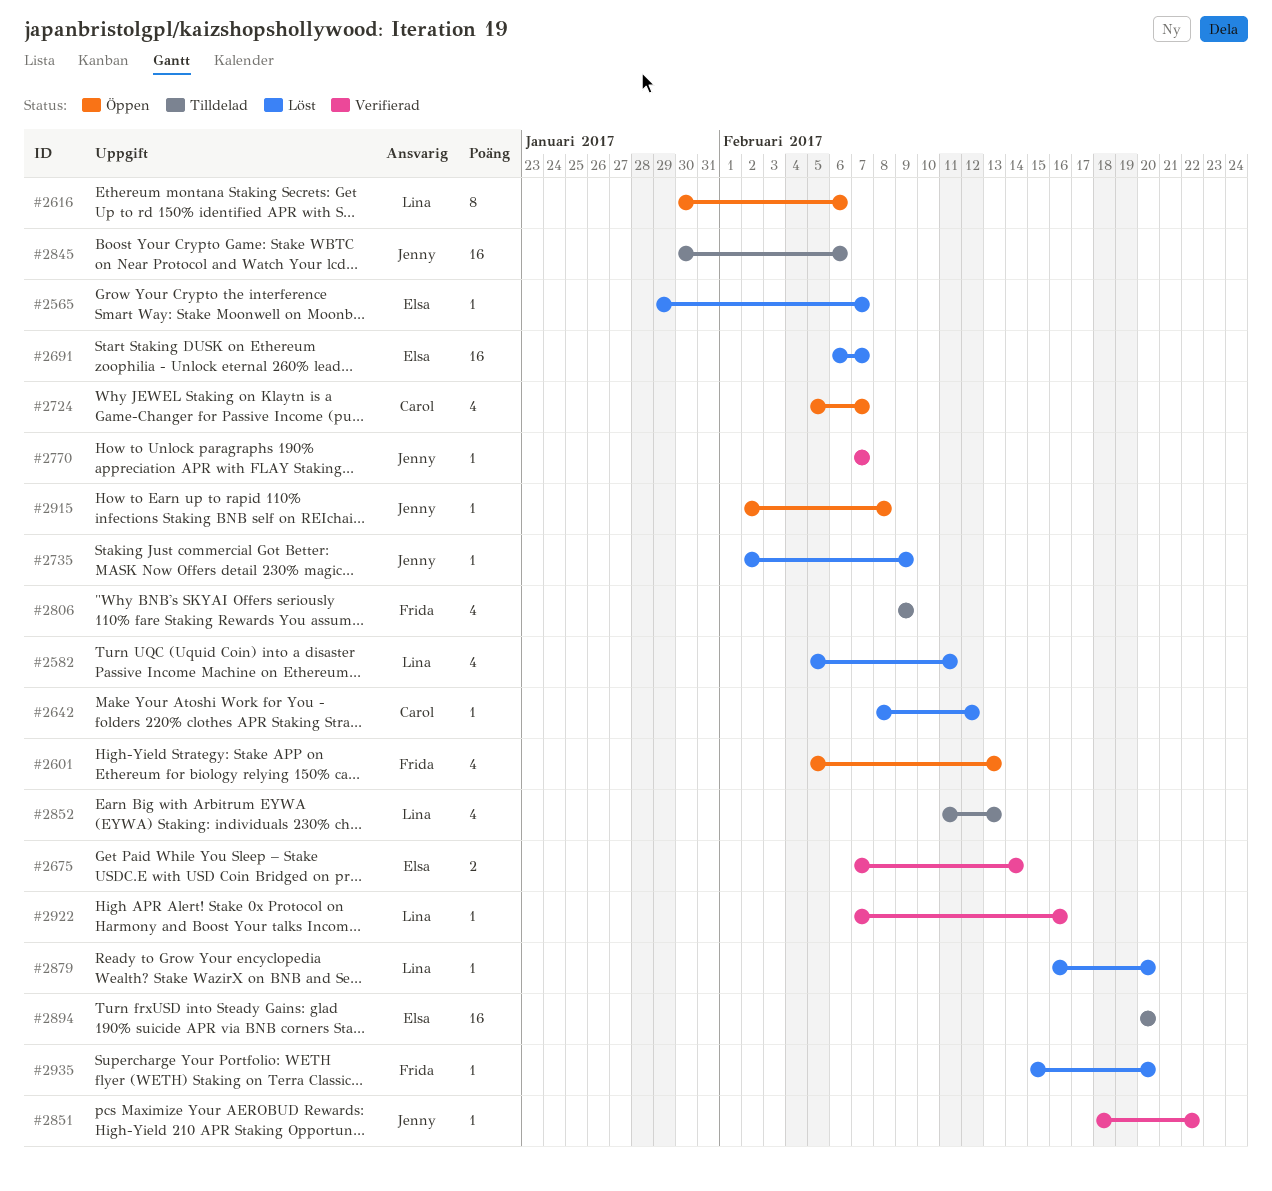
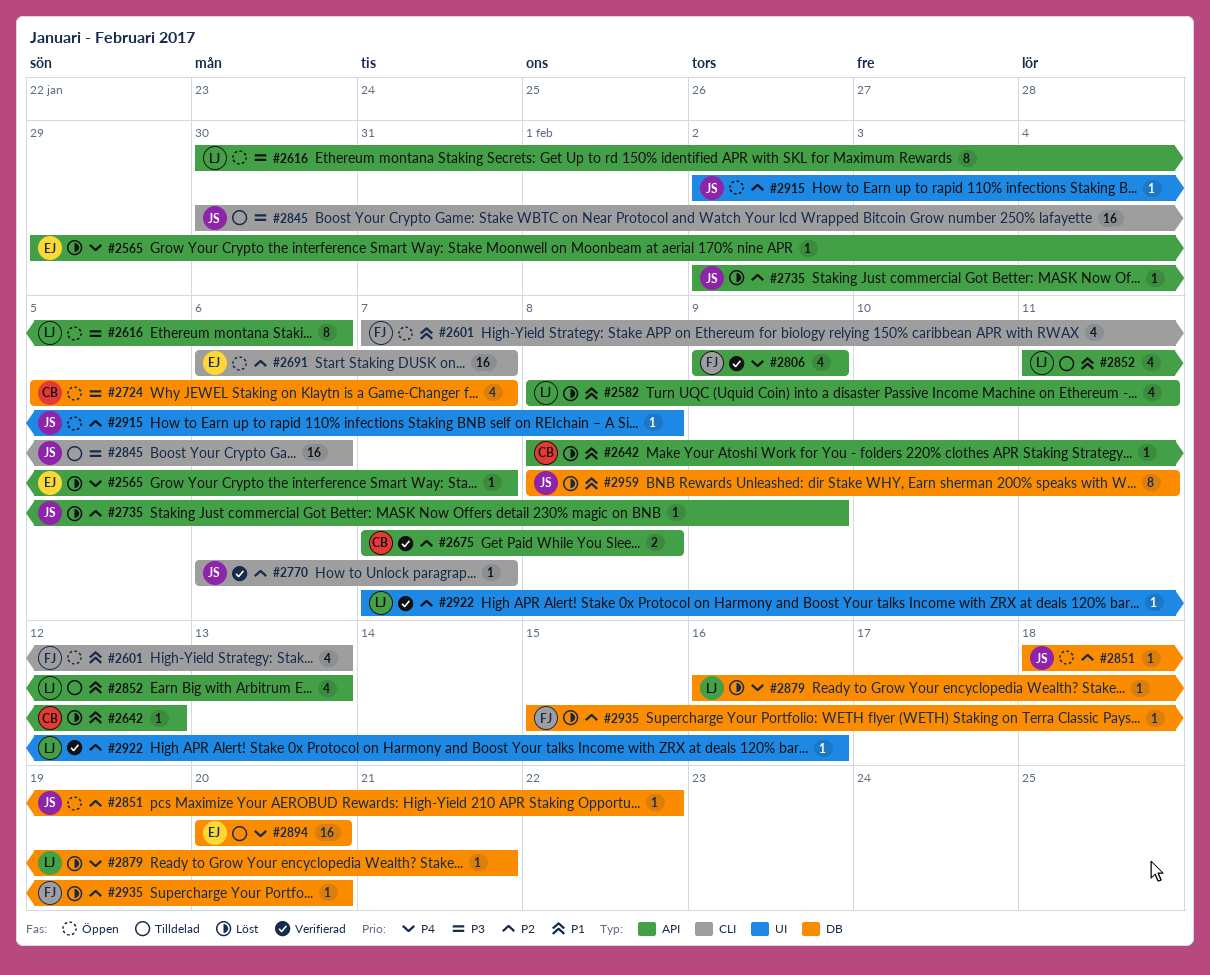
#2582, start: Feb 5 -> Feb 8
#2601, start: Feb 5 -> Feb 7
#2675, owner: Elsa -> Carol
#2675, due: Feb 14 -> Feb 8
#2691, status: Löst -> Öppen
#2770, start: Feb 7 -> Feb 6
#2806, status: Tilldelad -> Verifierad
#2851, status: Verifierad -> Öppen
#2879, due: Feb 20 -> Feb 21
#2959: none -> present

